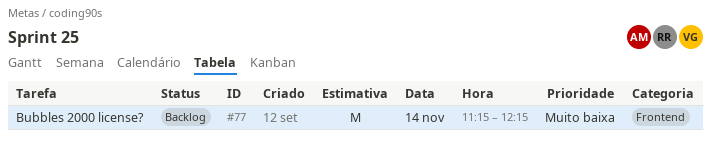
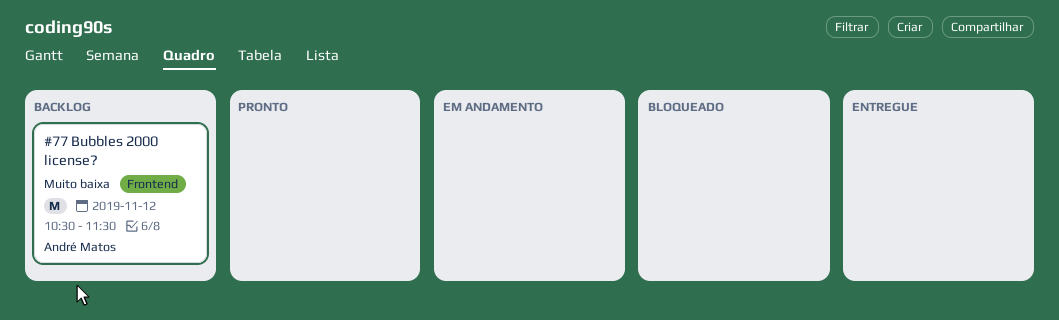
#77, day: Nov 14 -> Nov 12
#77, begins: 11:15 -> 10:30
#77, ends: 12:15 -> 11:30

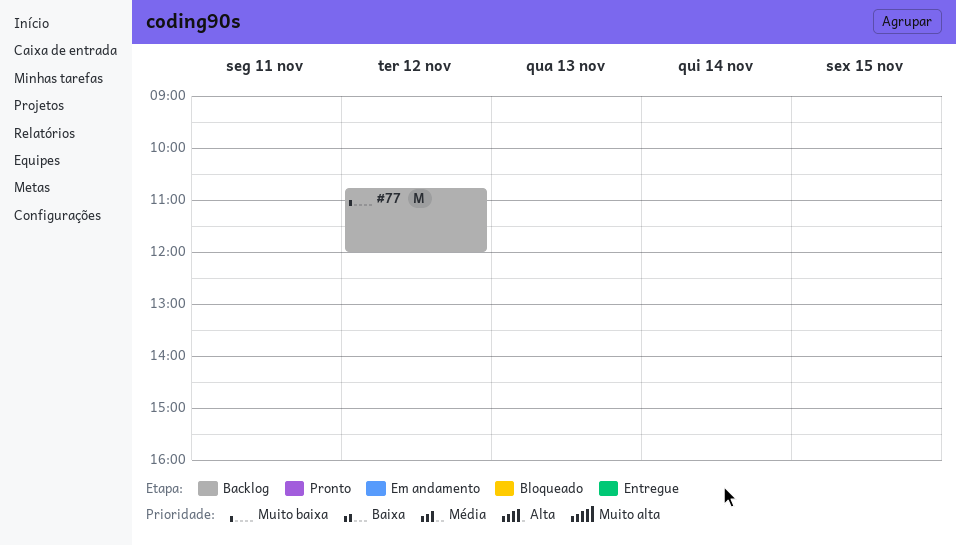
#77, begins: 10:30 -> 10:45
#77, ends: 11:30 -> 12:00

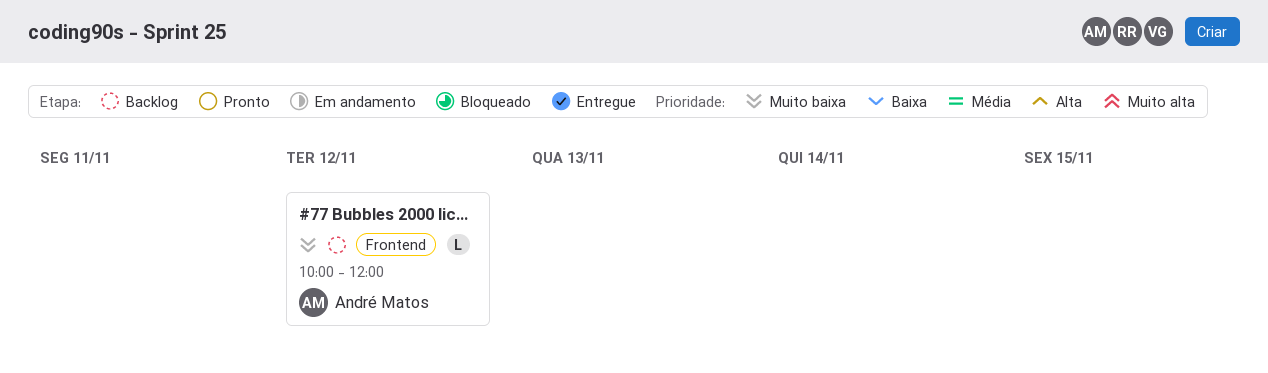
#77, estimate: M -> L
#77, begins: 10:45 -> 10:00

